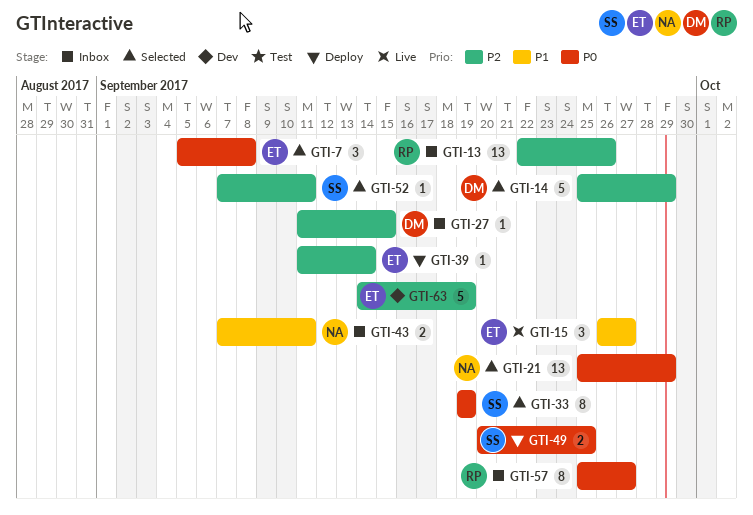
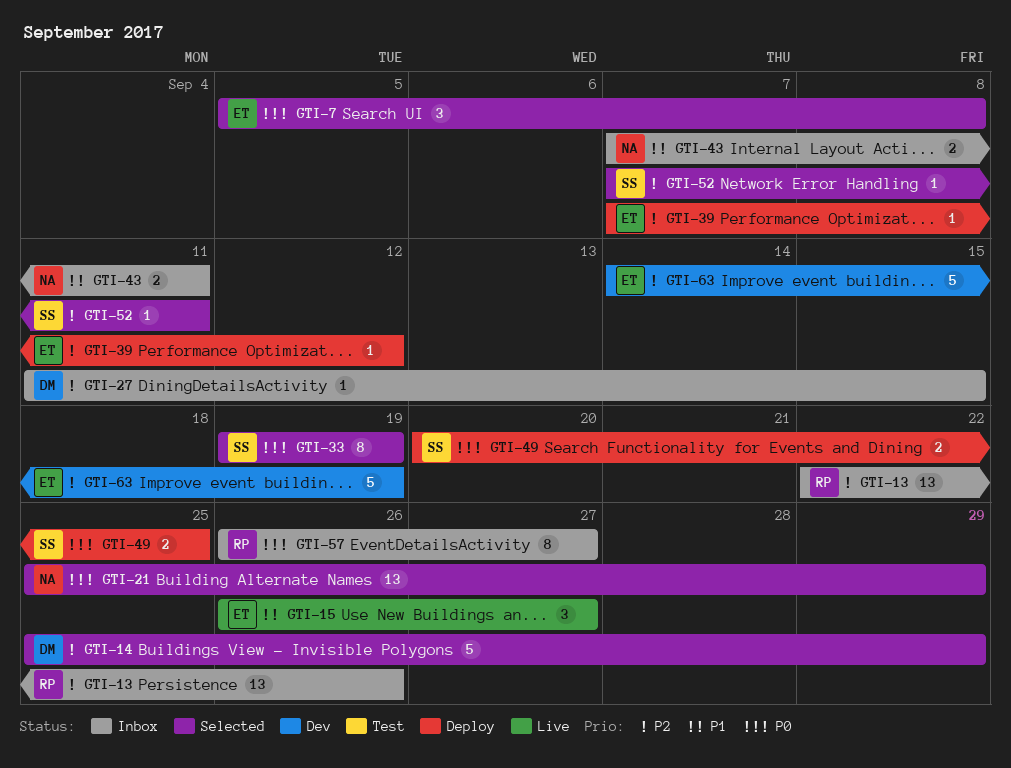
GTI-39, start: Sep 11 -> Sep 7
GTI-39, due: Sep 14 -> Sep 12
GTI-57, start: Sep 25 -> Sep 26

